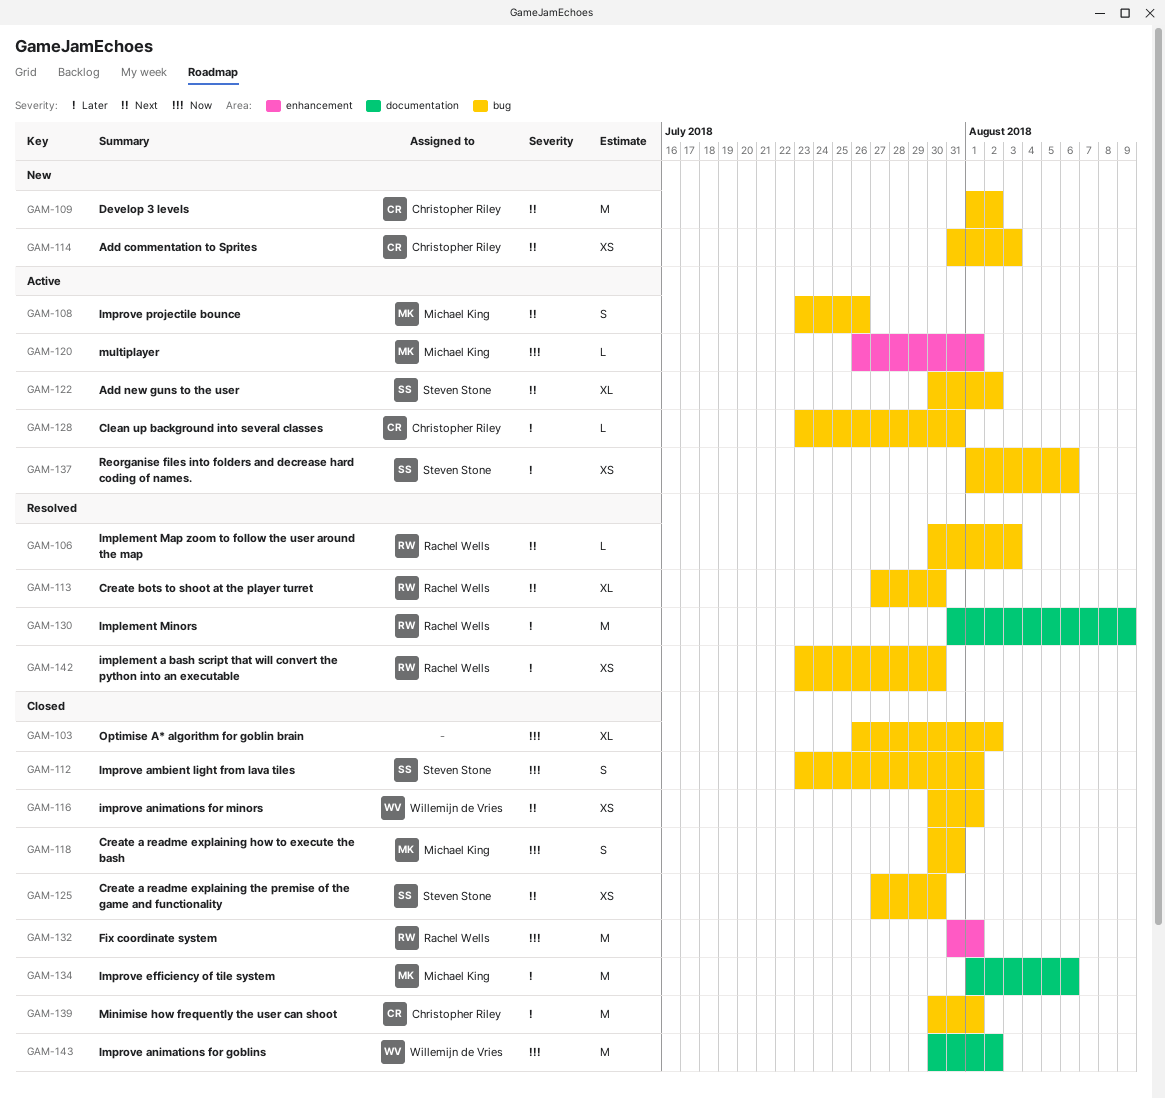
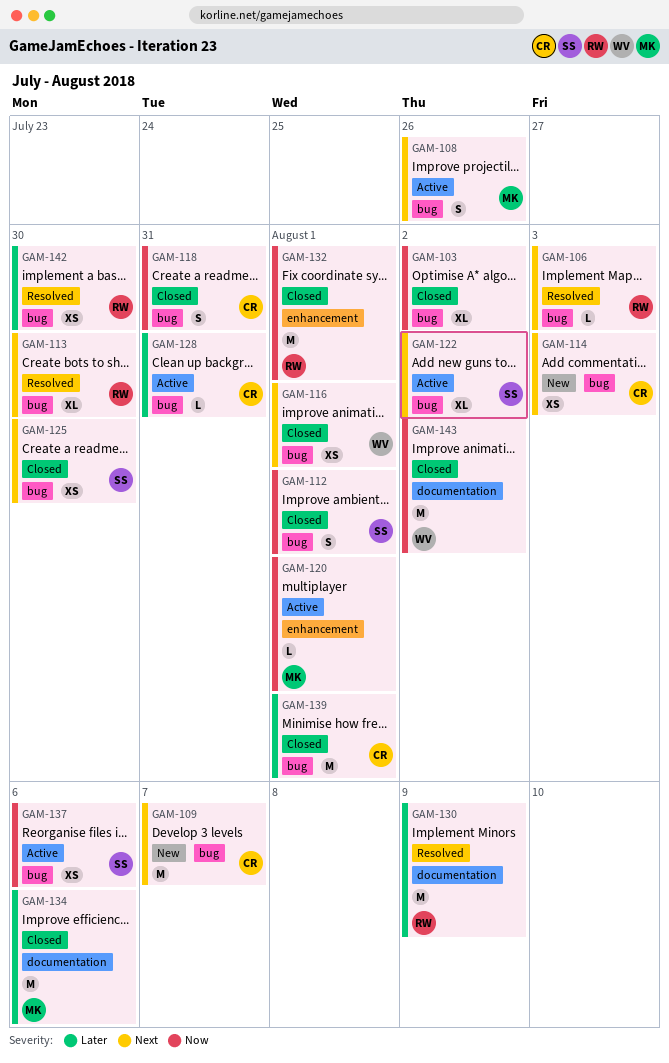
GAM-109, due: Aug 2 -> Aug 7
GAM-118, owner: Michael King -> Christopher Riley
GAM-137, priority: Later -> Now

